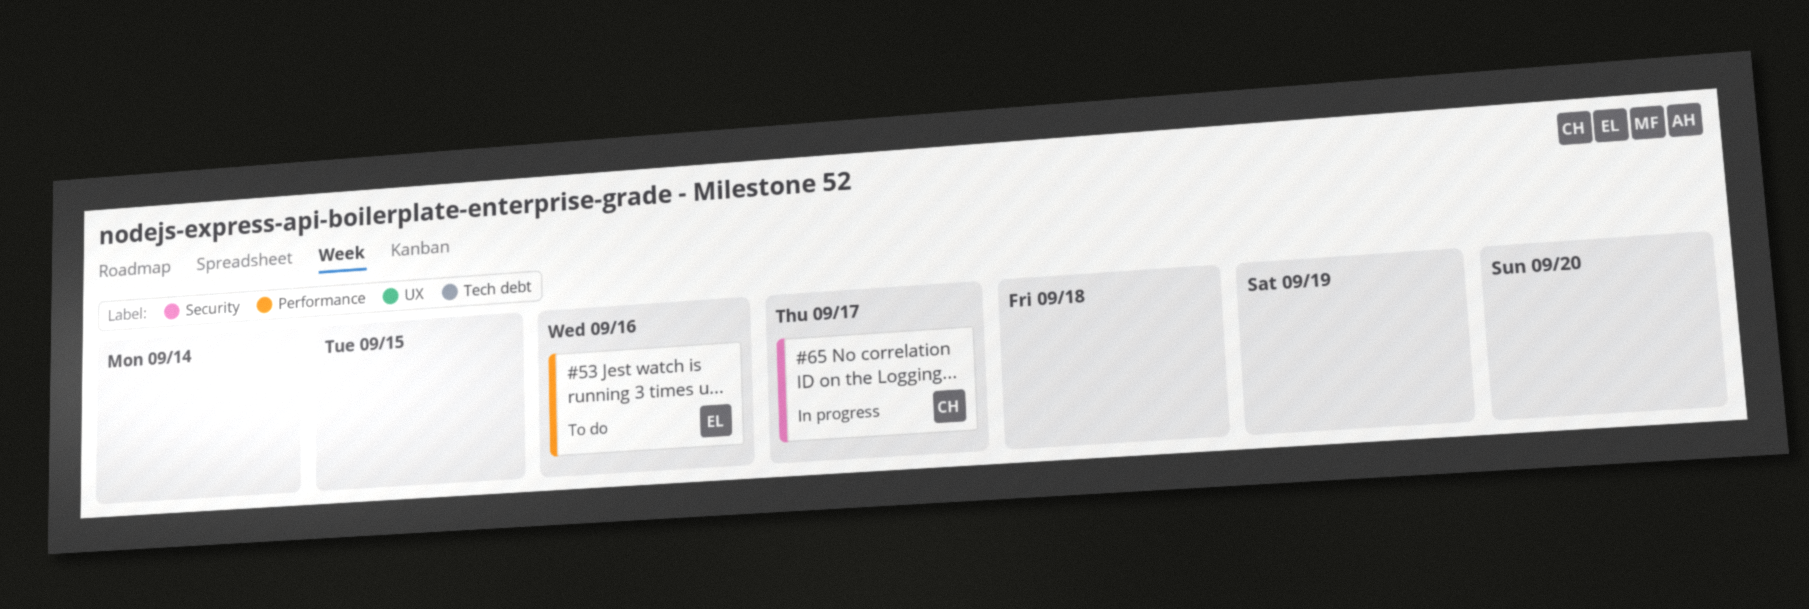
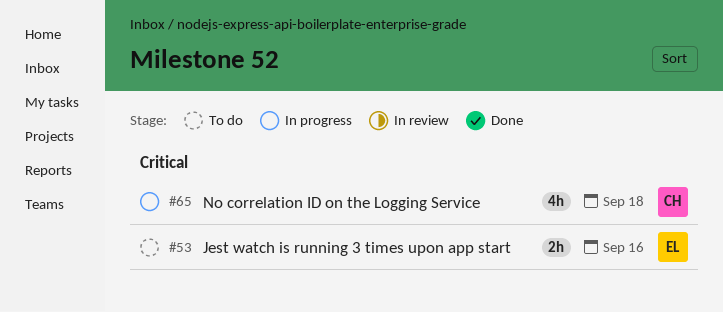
#65, due: Sep 17 -> Sep 18

